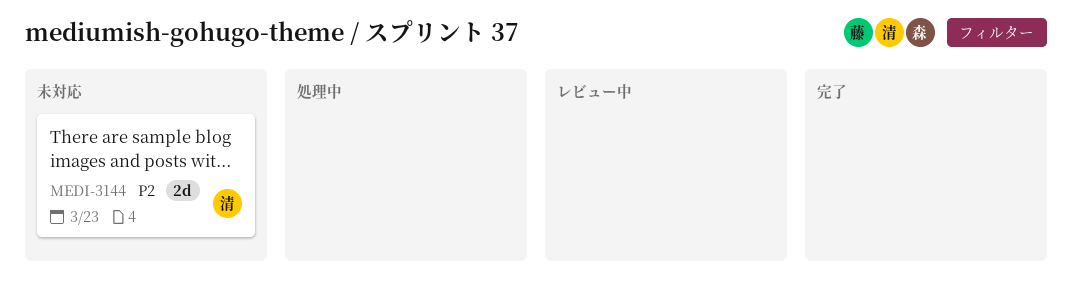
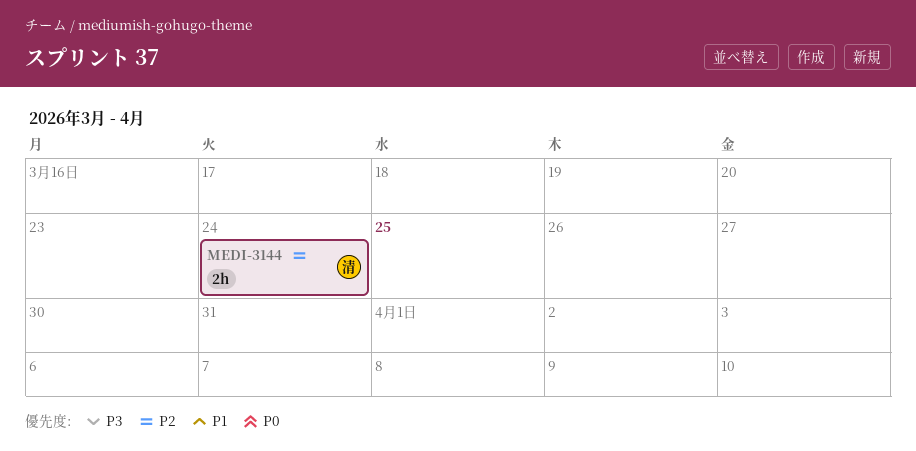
MEDI-3144, estimate: 2d -> 2h
MEDI-3144, due: Mar 23 -> Mar 24

